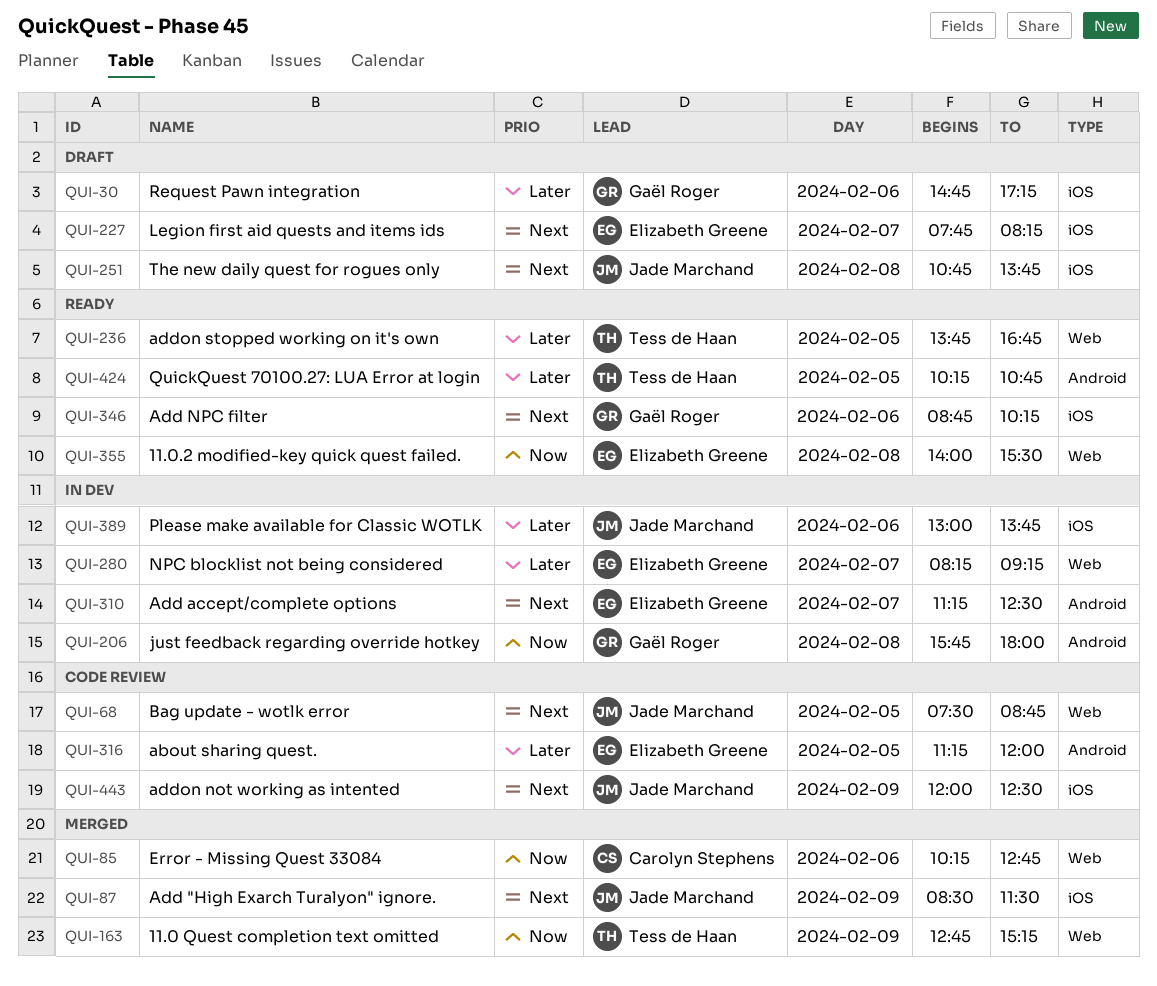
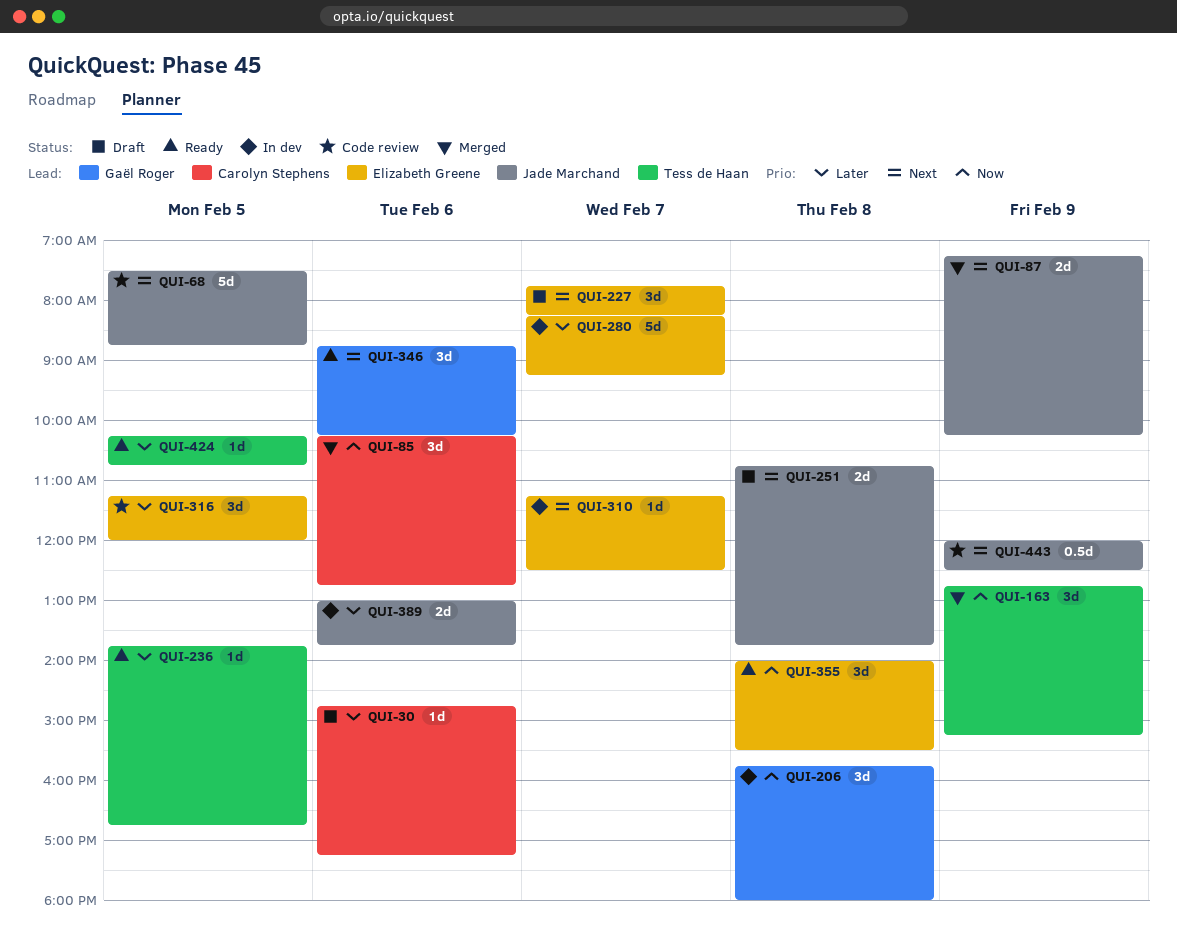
QUI-30, owner: Gaël Roger -> Carolyn Stephens
QUI-87, begins: 08:30 -> 07:15
QUI-87, ends: 11:30 -> 10:15

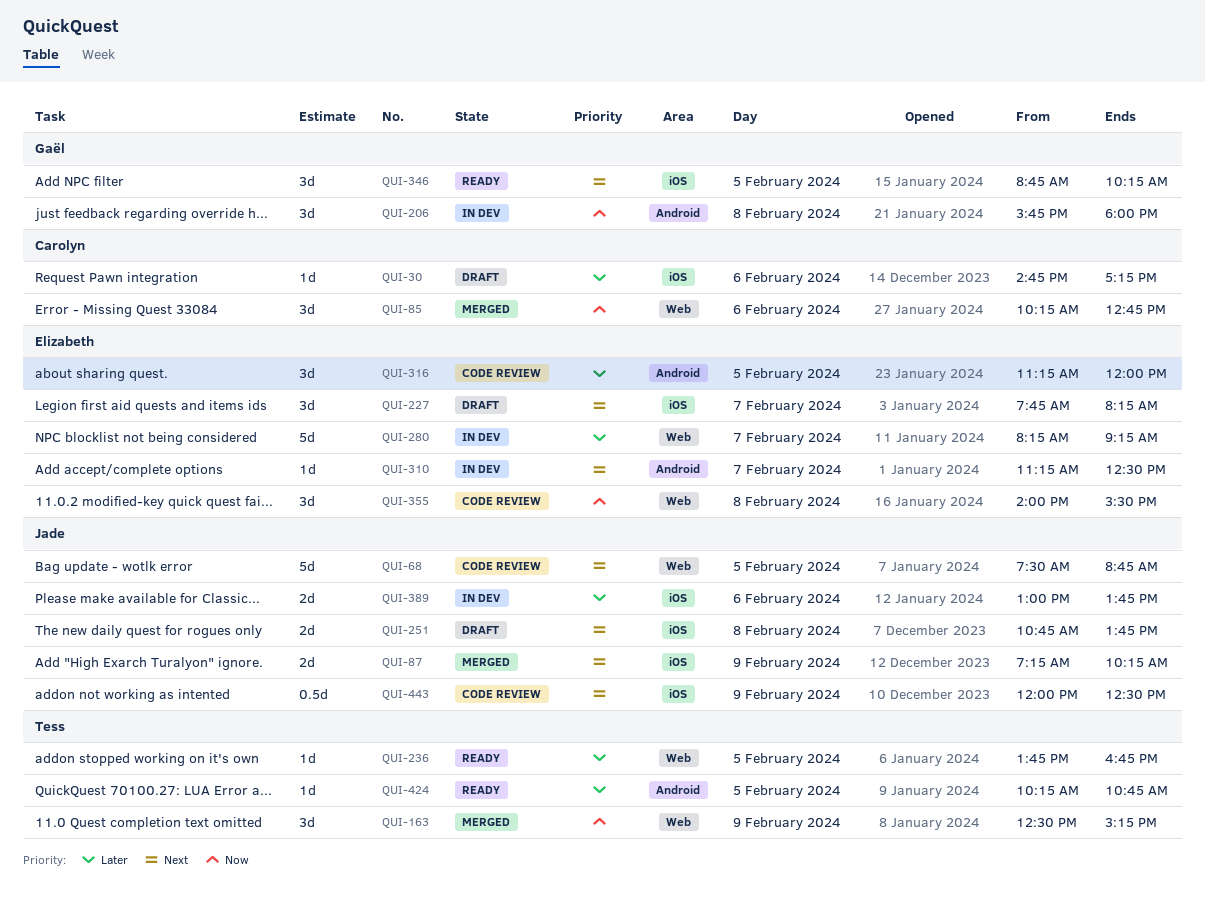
QUI-163, begins: 12:45 -> 12:30
QUI-346, day: Feb 6 -> Feb 5
QUI-355, status: Ready -> Code review

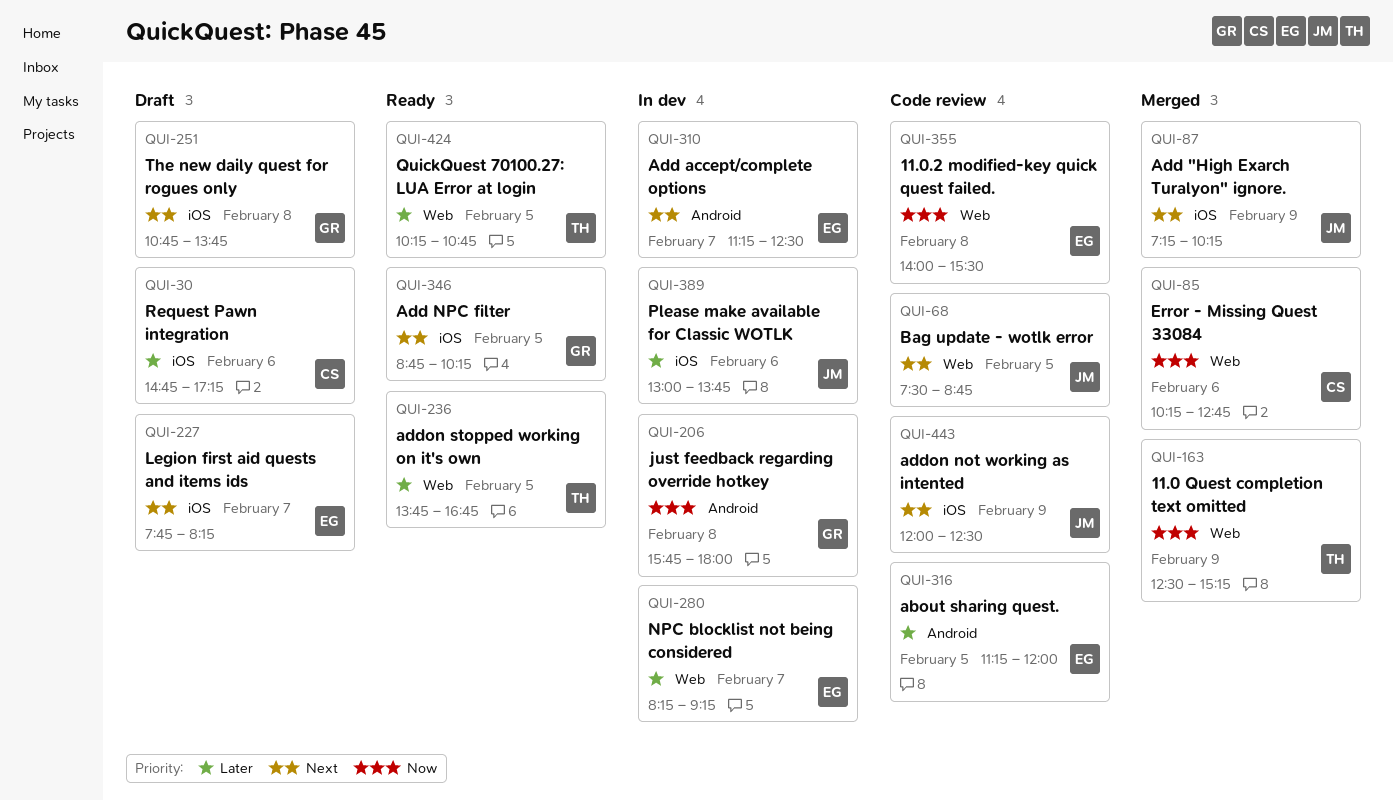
QUI-251, owner: Jade -> Gaël
QUI-424, label: Android -> Web

